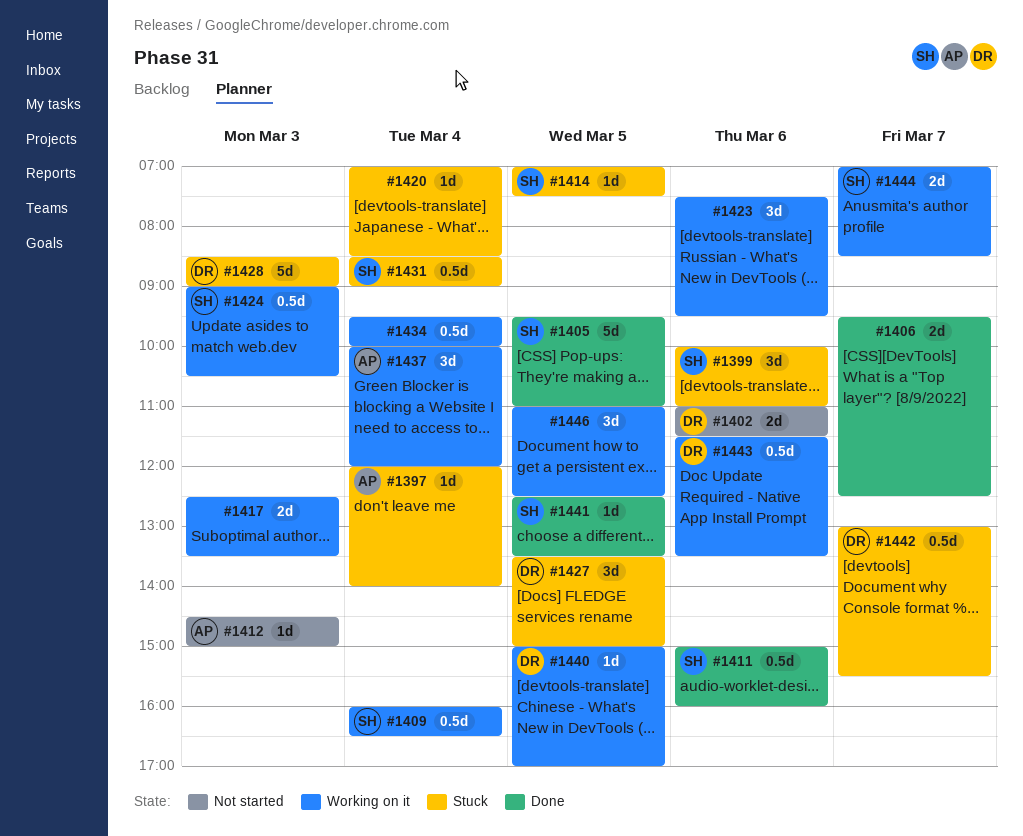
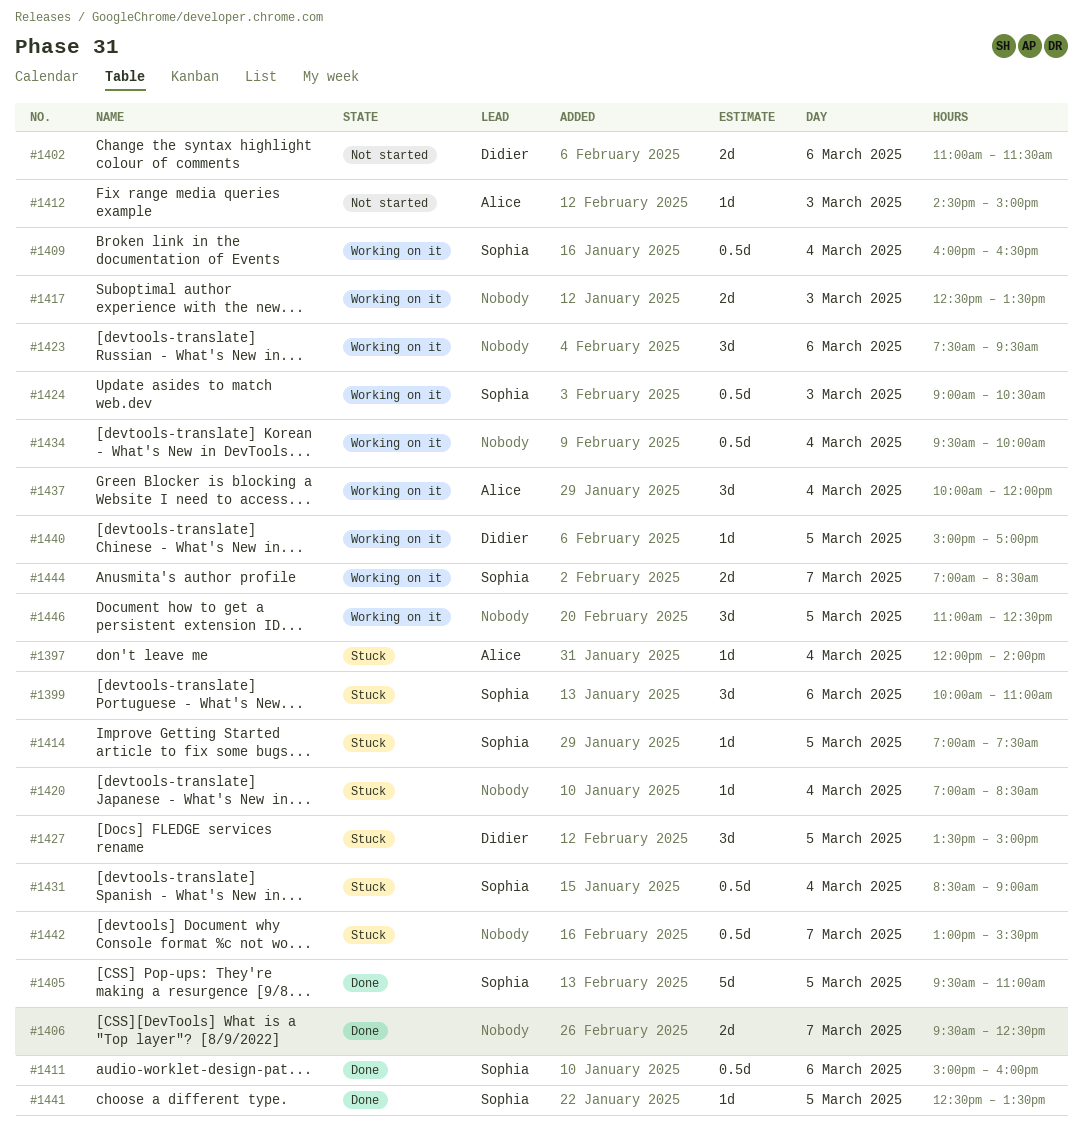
#1428: present -> none
#1442, owner: Didier -> none
#1443: present -> none

